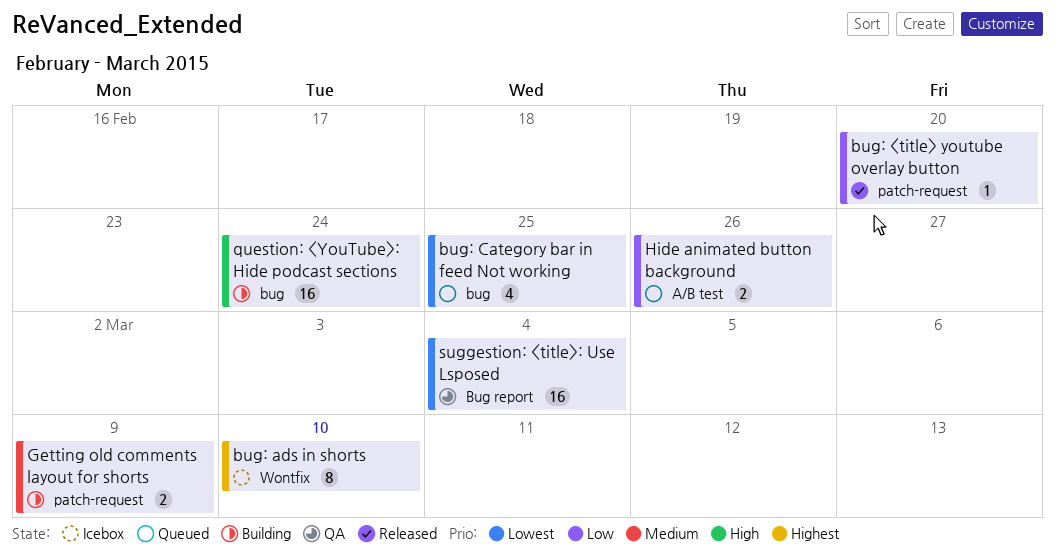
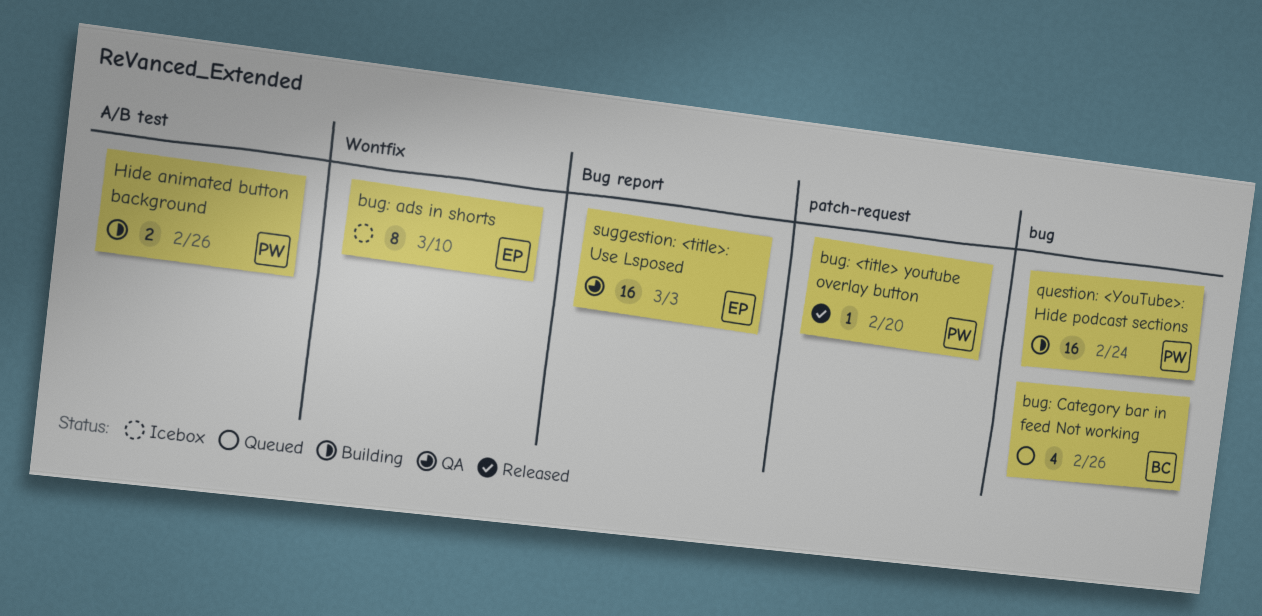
bug: Category bar in feed Not working, due: Feb 25 -> Feb 26
Getting old comments layout for shorts: present -> none
Hide animated button background, status: Queued -> Building
suggestion: <title>: Use Lsposed, due: Mar 4 -> Mar 3

